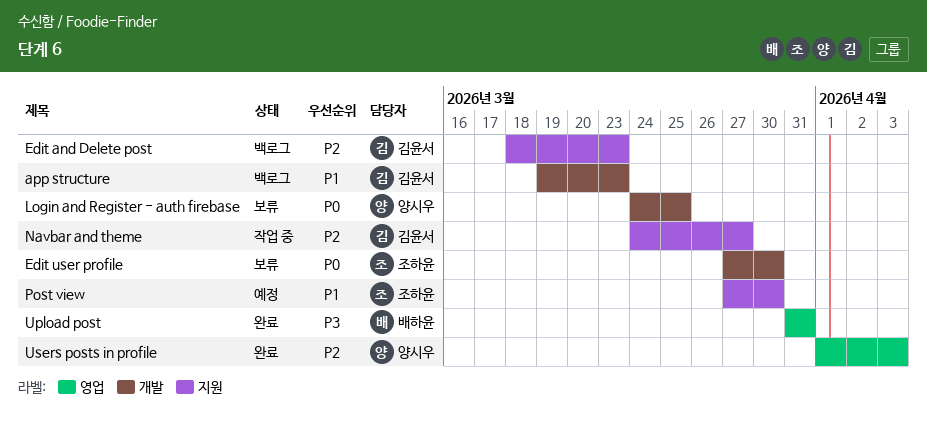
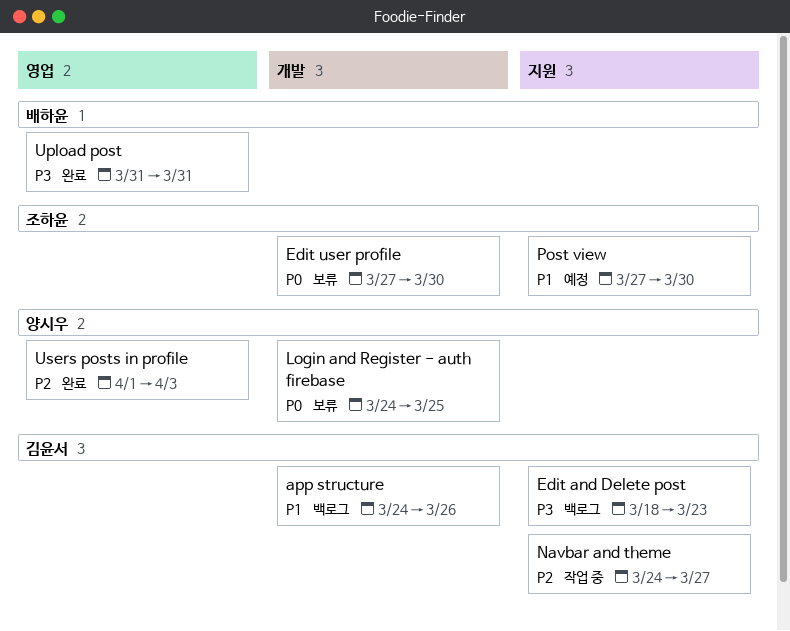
app structure, start: Mar 19 -> Mar 24
app structure, due: Mar 23 -> Mar 26
Edit and Delete post, priority: P2 -> P3

